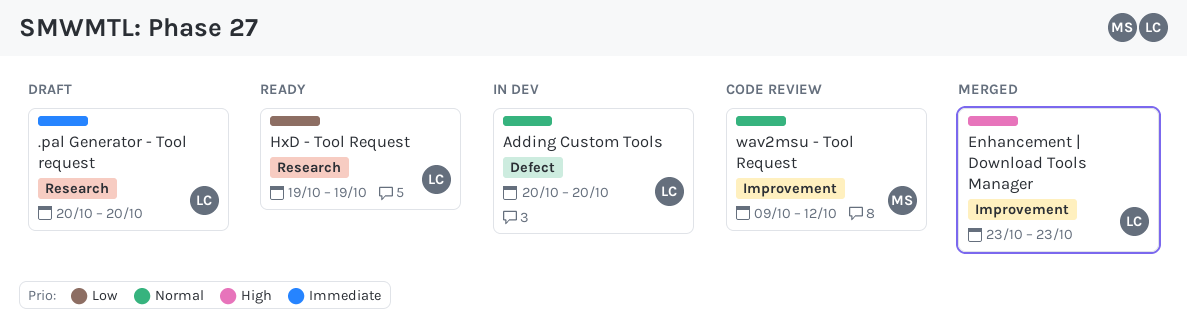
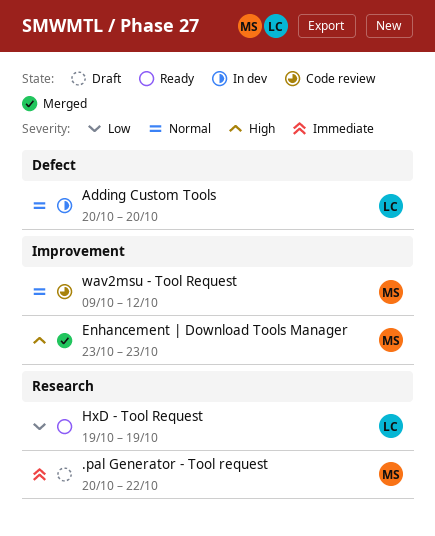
.pal Generator - Tool request, owner: LC -> MS
.pal Generator - Tool request, due: Oct 20 -> Oct 22
Enhancement | Download Tools Manager, owner: LC -> MS

